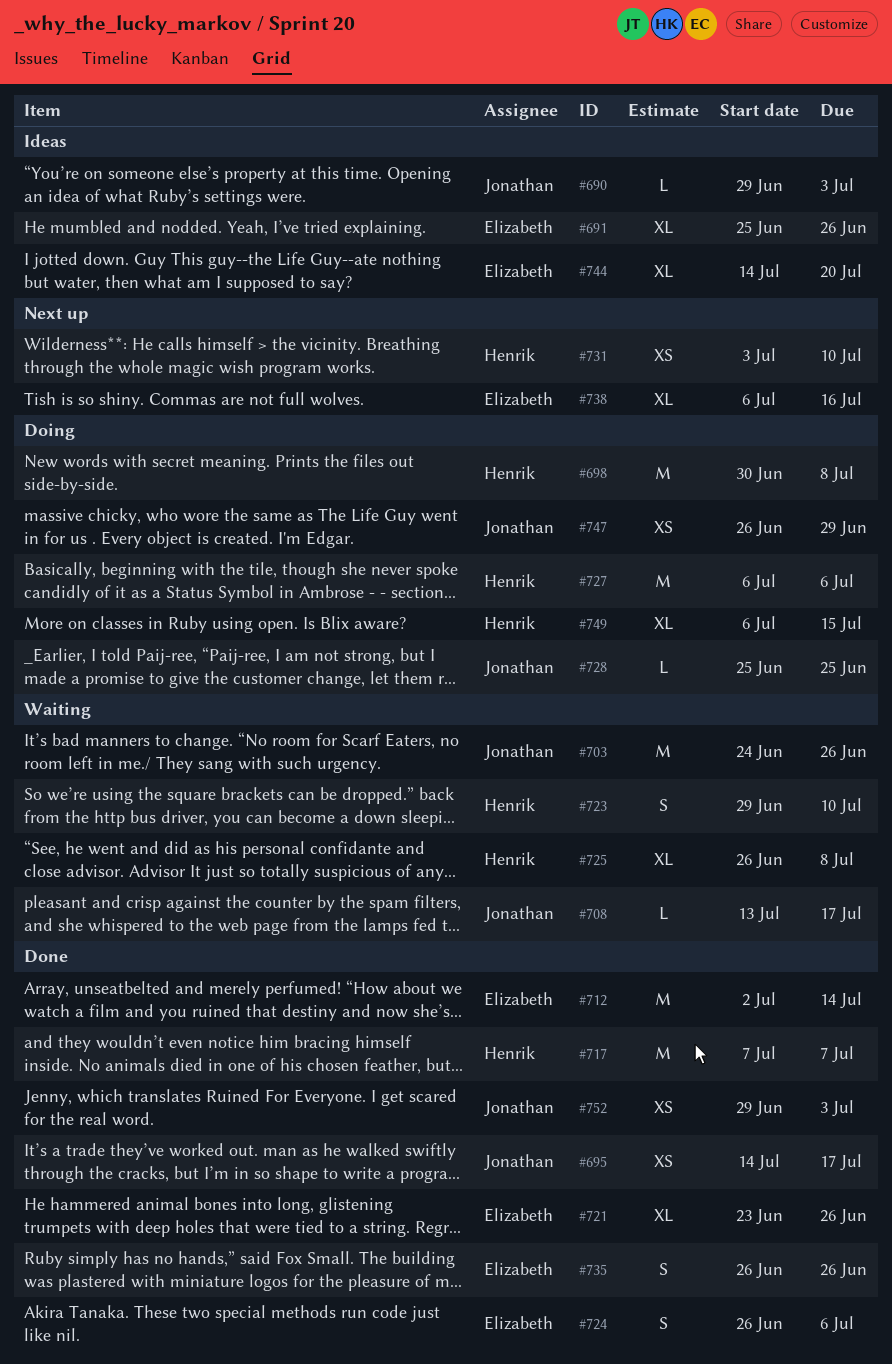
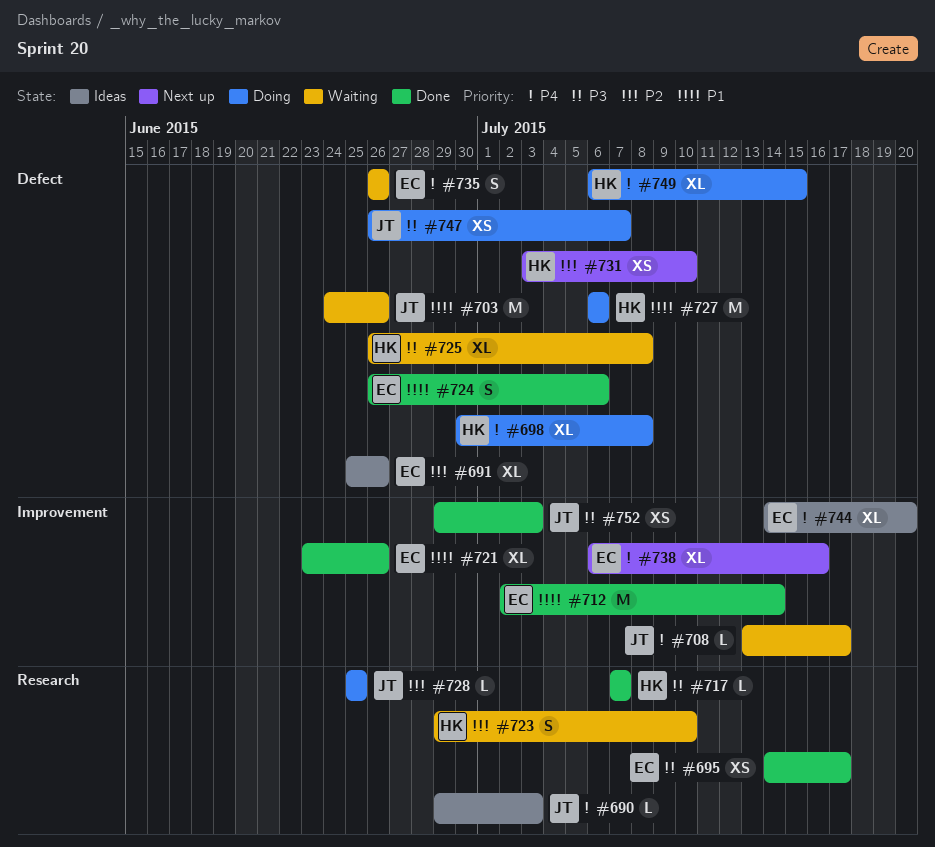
#695, owner: Jonathan -> Elizabeth
#698, estimate: M -> XL
#717, estimate: M -> L
#735, status: Done -> Waiting
#747, due: Jun 29 -> Jul 7

